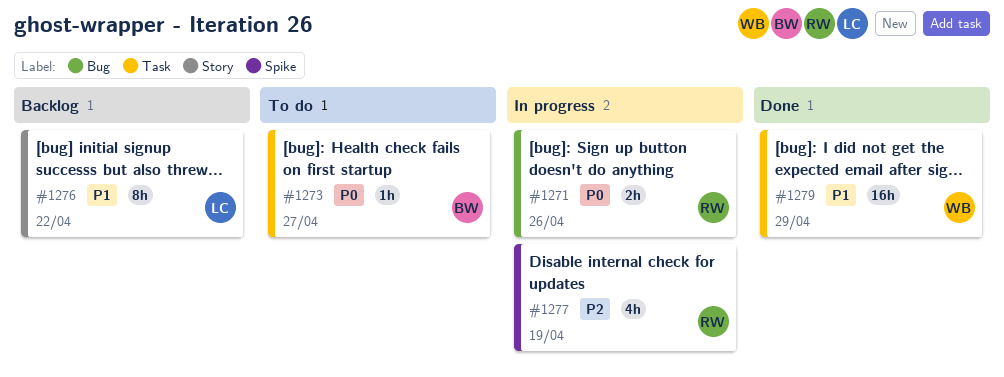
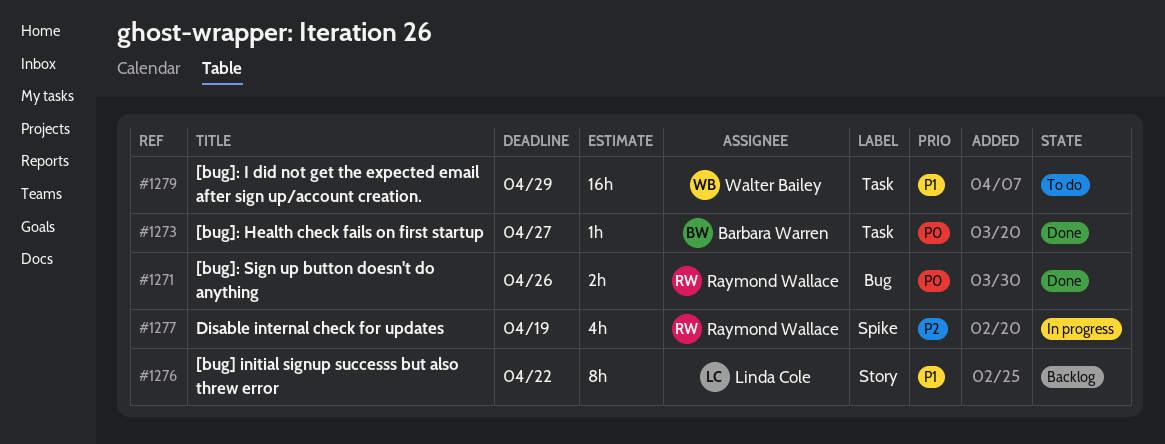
#1271, status: In progress -> Done
#1273, status: To do -> Done
#1279, status: Done -> To do

